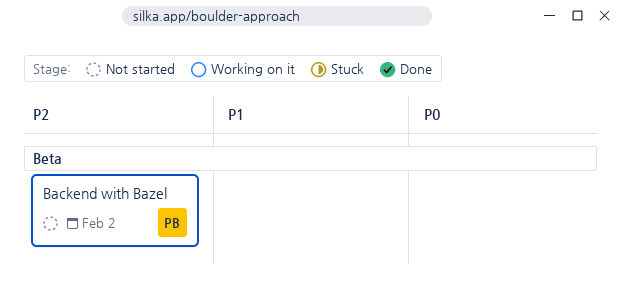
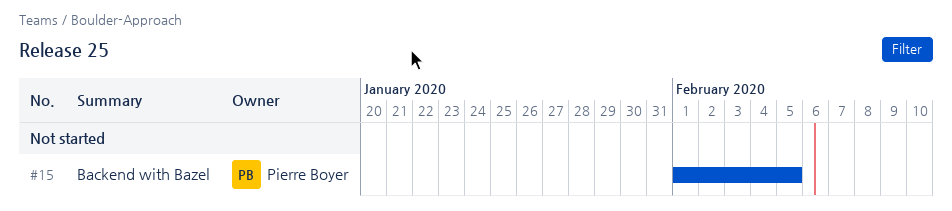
Backend with Bazel, due: Feb 2 -> Feb 5

